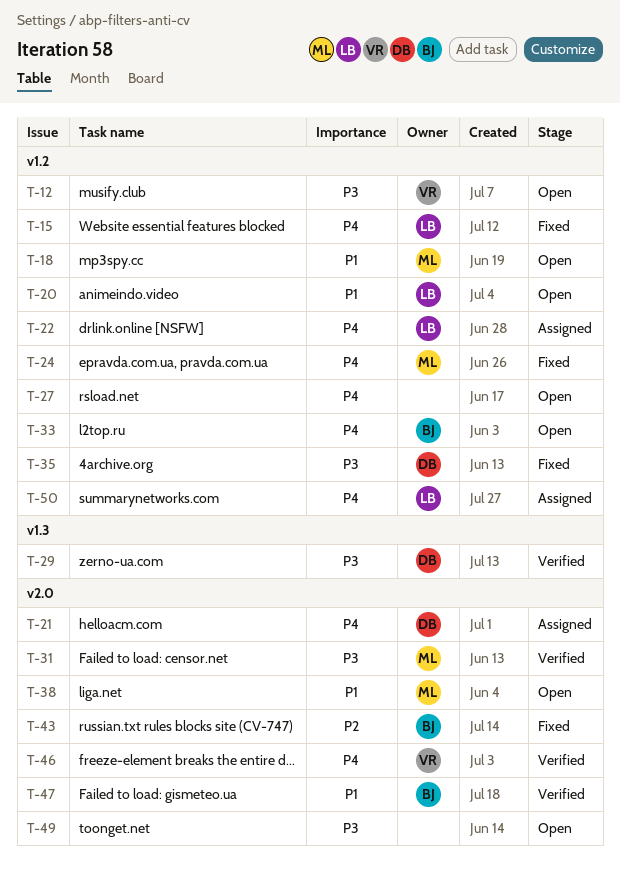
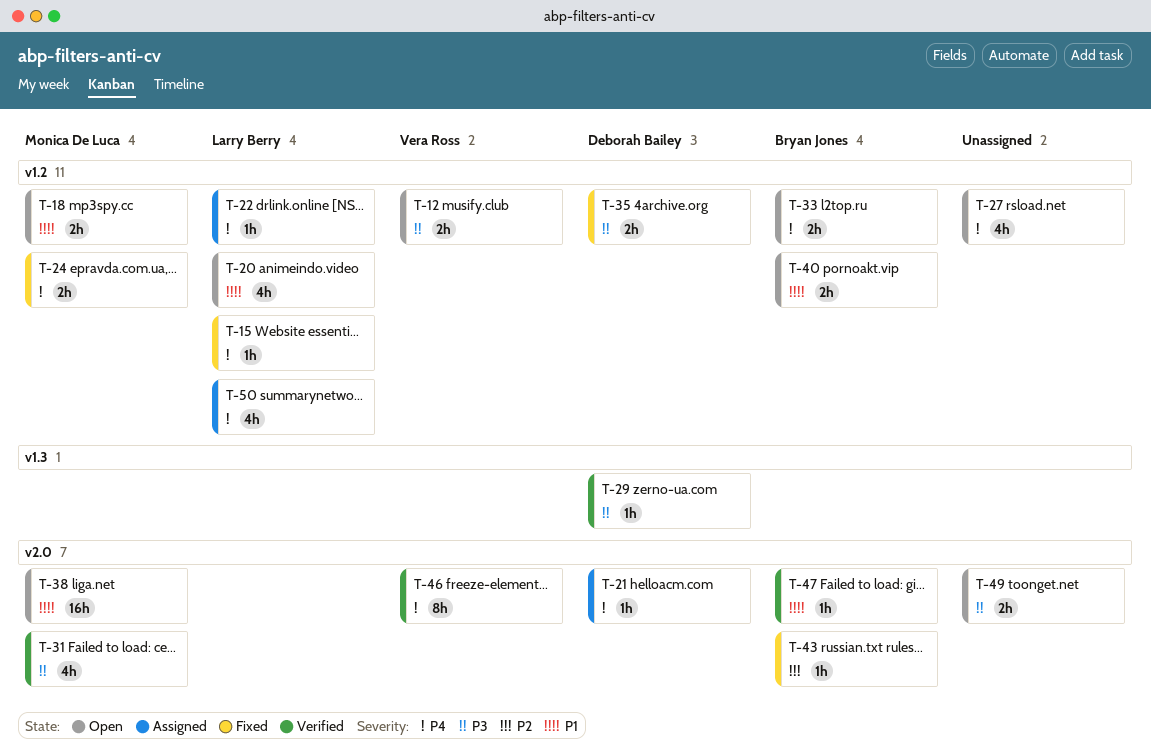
T-40: none -> present

